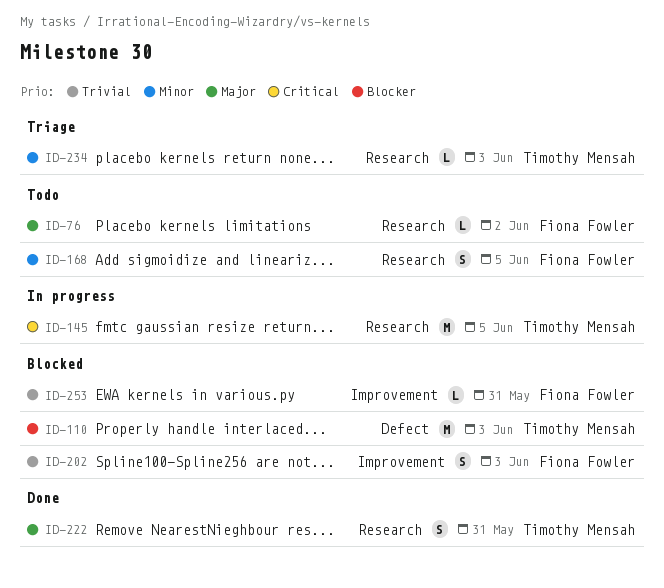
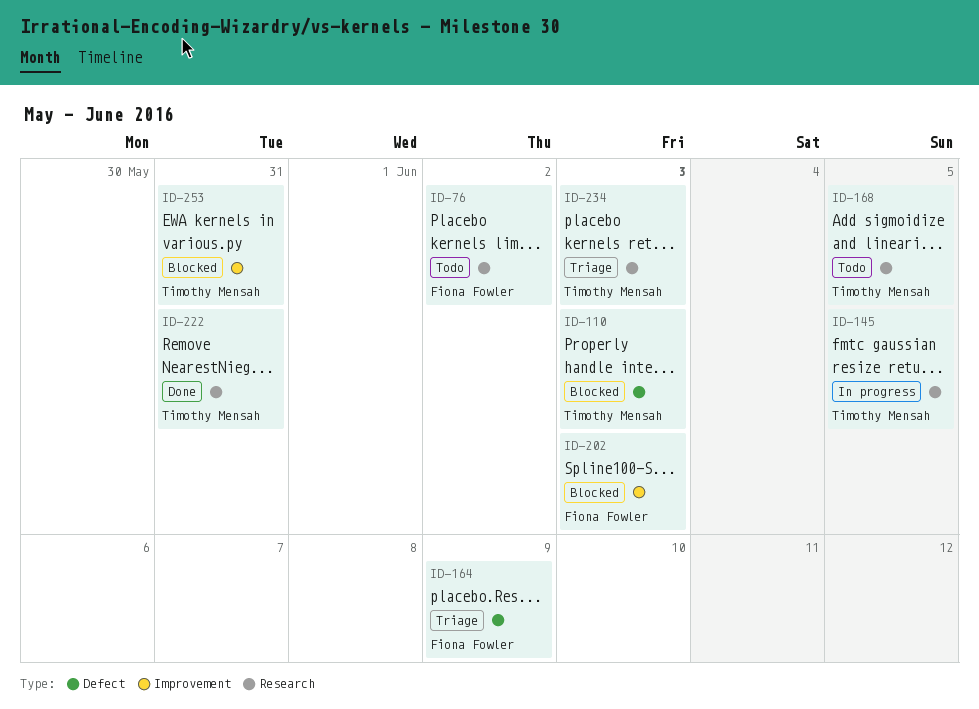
ID-164: none -> present
ID-168, owner: Fiona Fowler -> Timothy Mensah
ID-253, owner: Fiona Fowler -> Timothy Mensah

